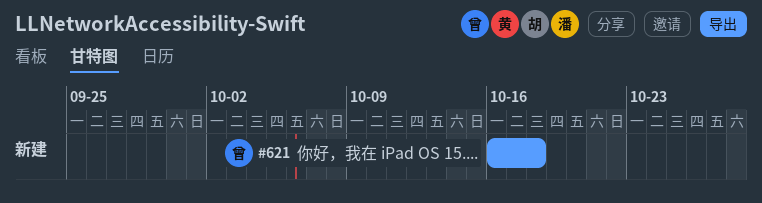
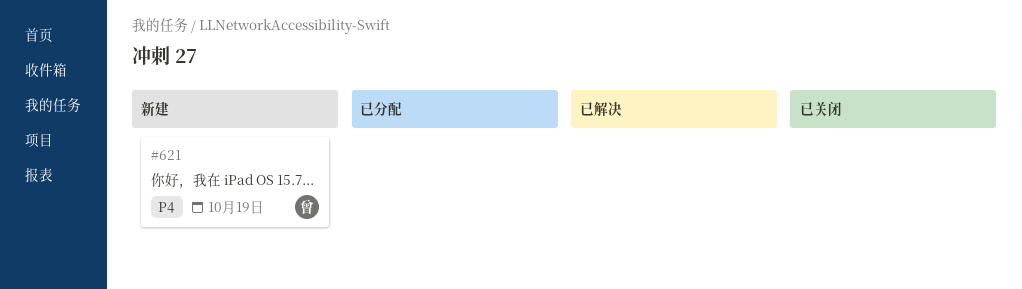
#621, due: Oct 18 -> Oct 19

